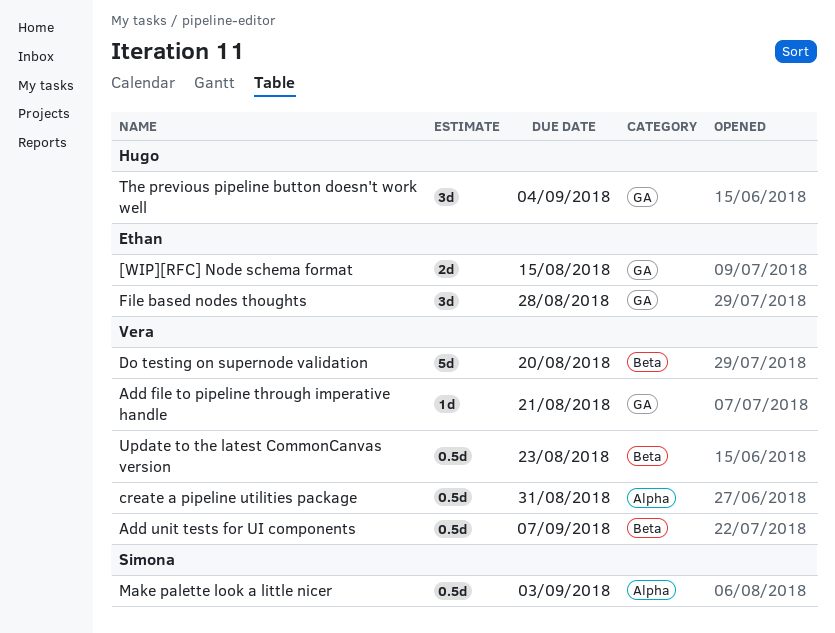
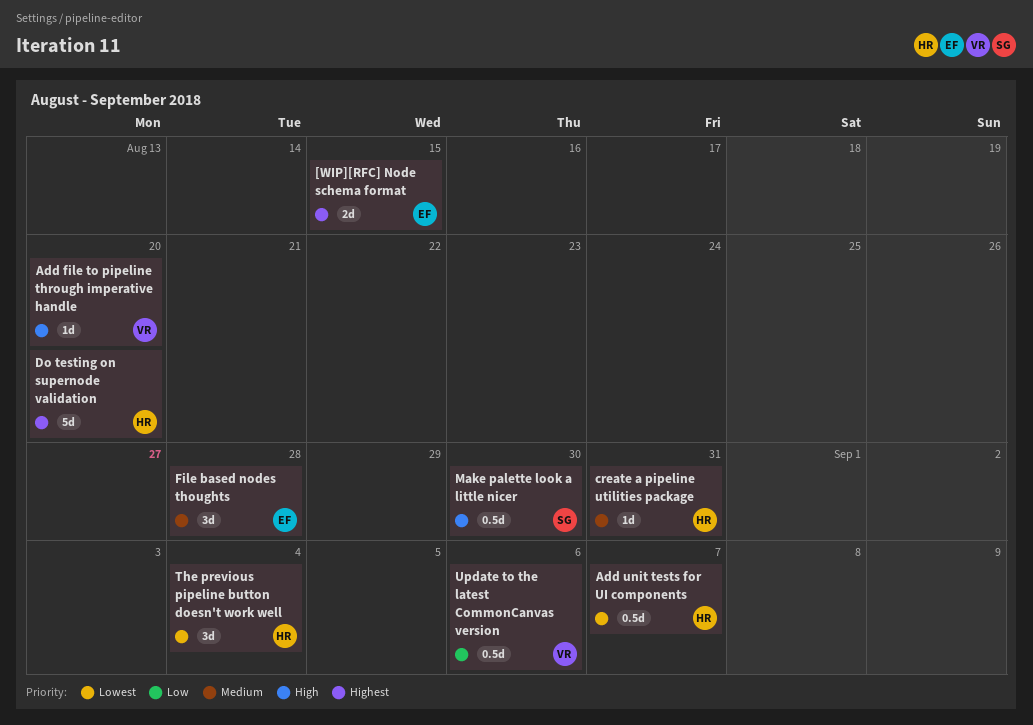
Add file to pipeline through imperative handle, due: Aug 21 -> Aug 20
Add unit tests for UI components, owner: Vera -> Hugo
create a pipeline utilities package, owner: Vera -> Hugo
create a pipeline utilities package, estimate: 0.5d -> 1d
Do testing on supernode validation, owner: Vera -> Hugo
Make palette look a little nicer, due: Sep 3 -> Aug 30
Update to the latest CommonCanvas version, due: Aug 23 -> Sep 6

